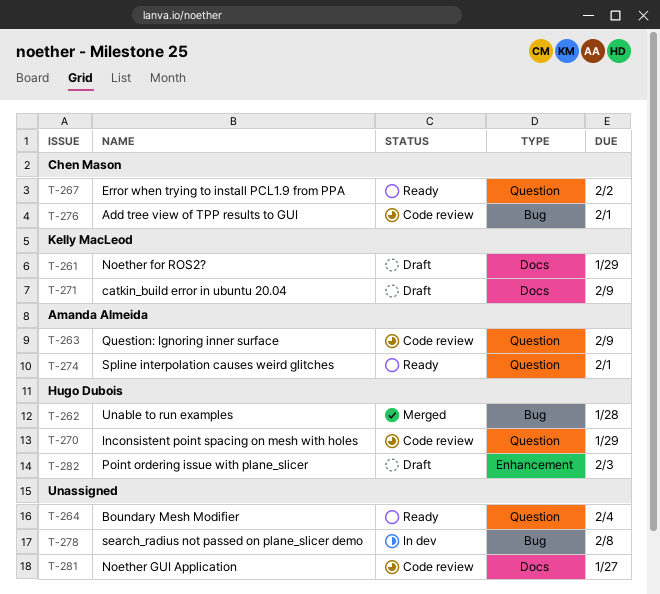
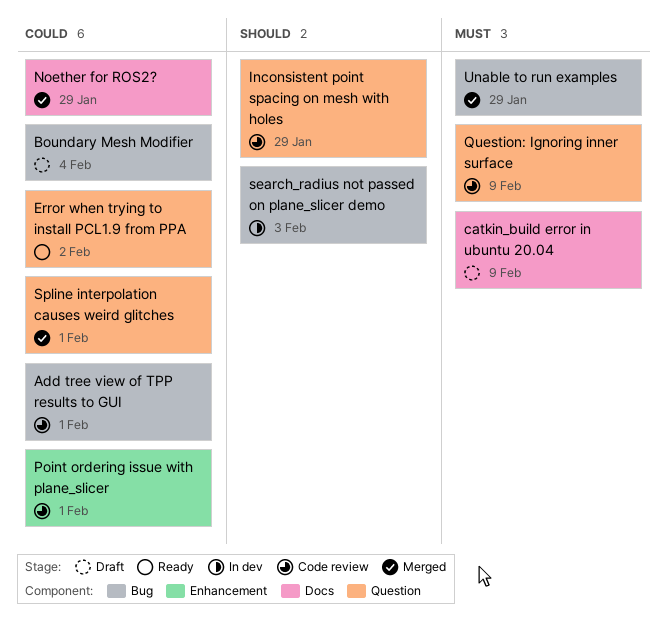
Boundary Mesh Modifier, status: Ready -> Draft
Boundary Mesh Modifier, label: Question -> Bug
Noether for ROS2?, status: Draft -> Merged
Noether GUI Application: present -> none
Point ordering issue with plane_slicer, status: Draft -> Code review
Point ordering issue with plane_slicer, due: Feb 3 -> Feb 1
search_radius not passed on plane_slicer demo, due: Feb 8 -> Feb 3
Spline interpolation causes weird glitches, status: Ready -> Merged
Unable to run examples, due: Jan 28 -> Jan 29

